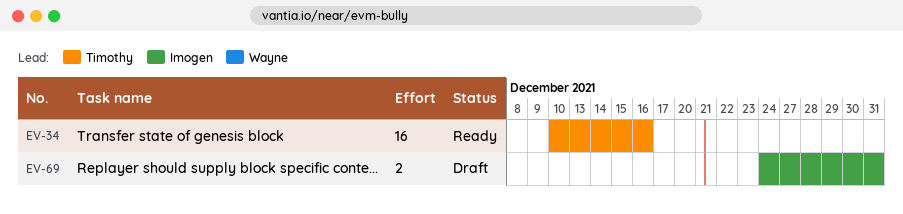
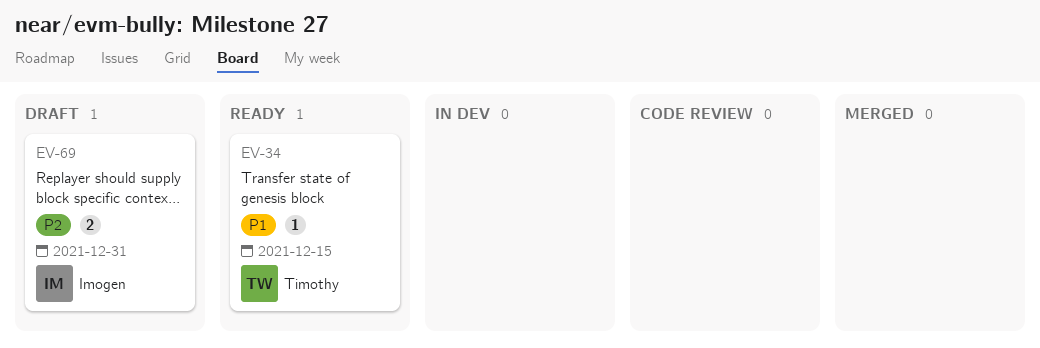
EV-34, estimate: 16 -> 1
EV-34, due: Dec 16 -> Dec 15

